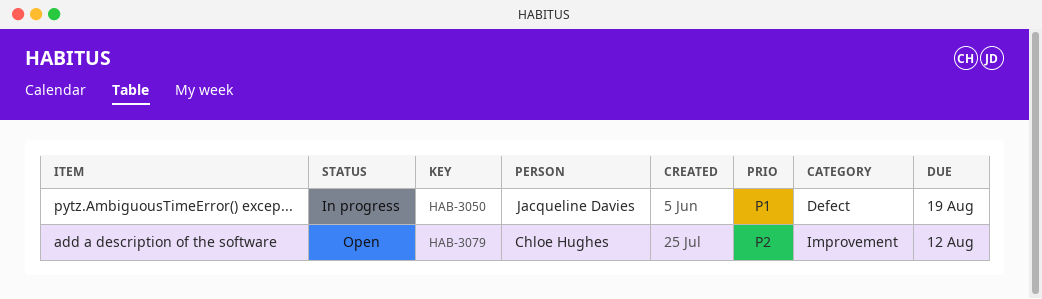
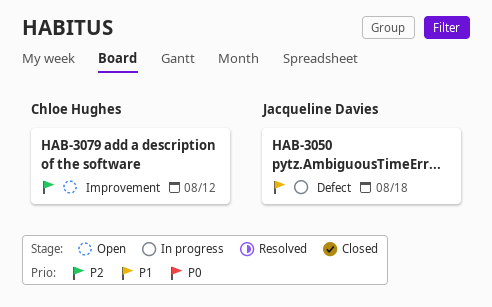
HAB-3050, due: Aug 19 -> Aug 18

